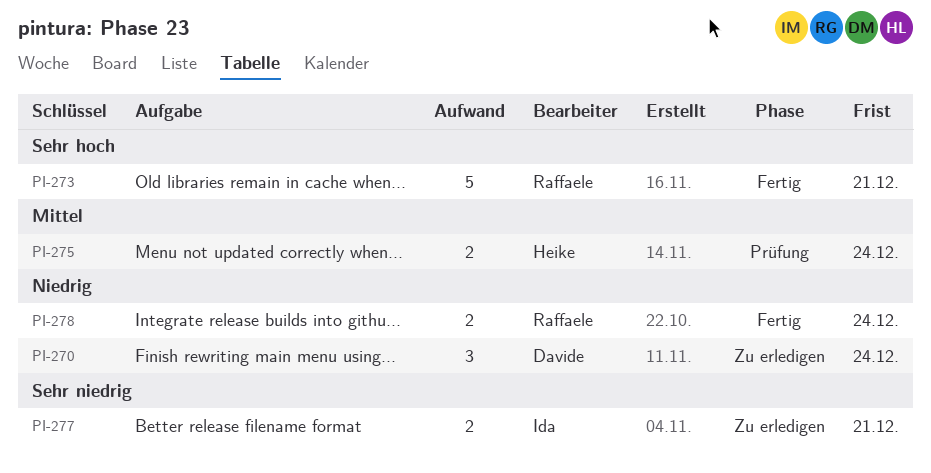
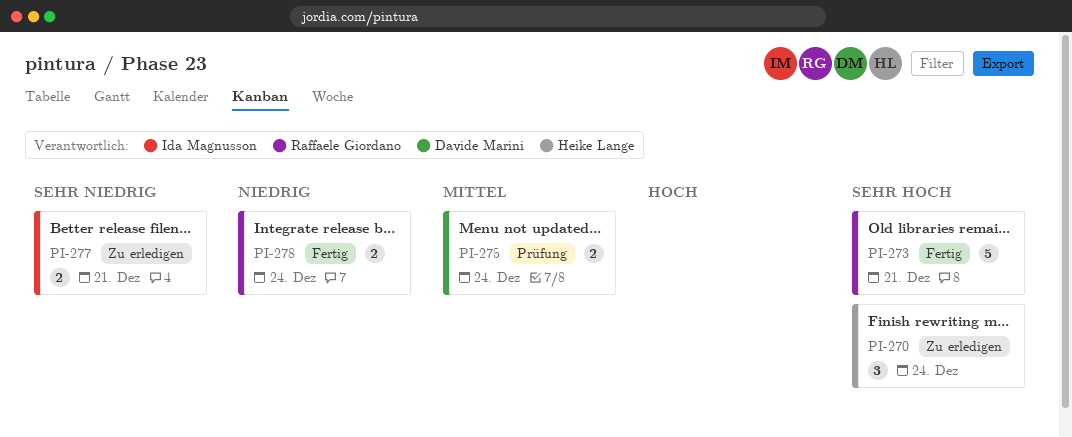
PI-270, owner: Davide Marini -> Heike Lange
PI-270, priority: Niedrig -> Sehr hoch
PI-275, owner: Heike Lange -> Davide Marini

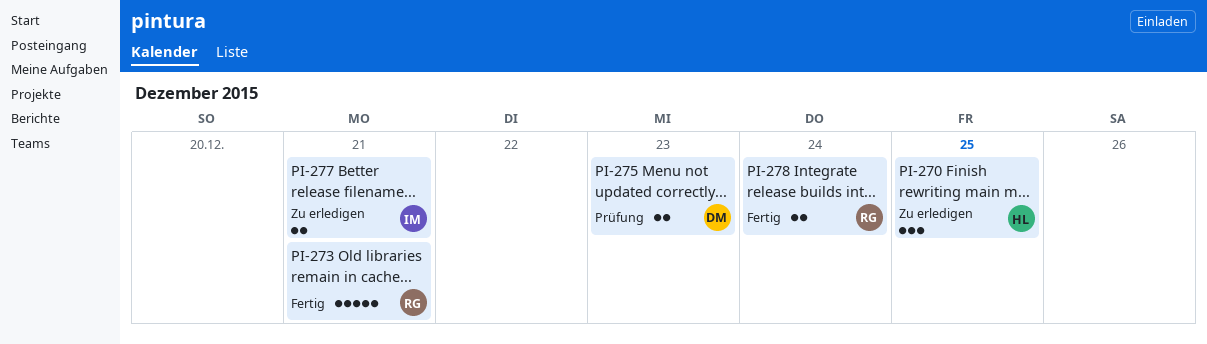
PI-270, due: Dec 24 -> Dec 25
PI-275, due: Dec 24 -> Dec 23

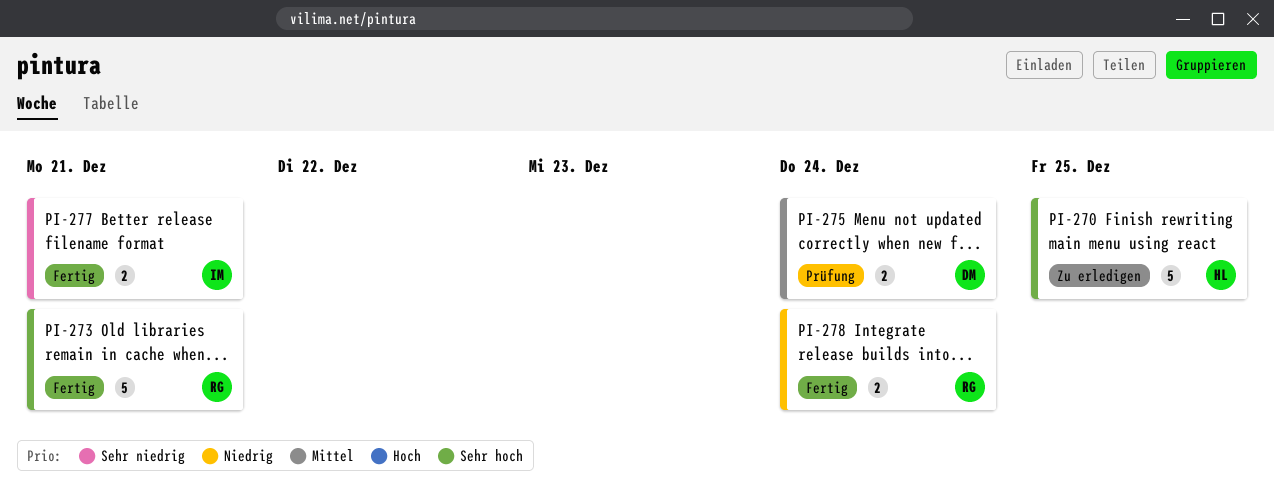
PI-270, estimate: 3 -> 5
PI-275, due: Dec 23 -> Dec 24
PI-277, status: Zu erledigen -> Fertig

